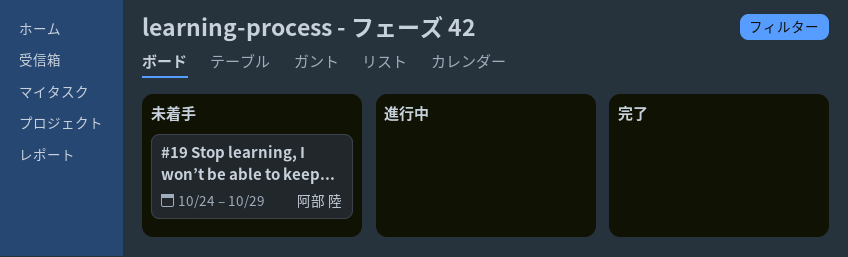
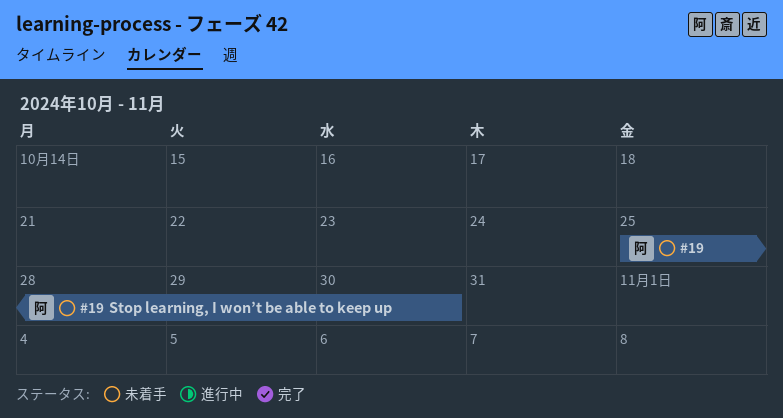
#19, start: Oct 24 -> Oct 25
#19, due: Oct 29 -> Oct 30

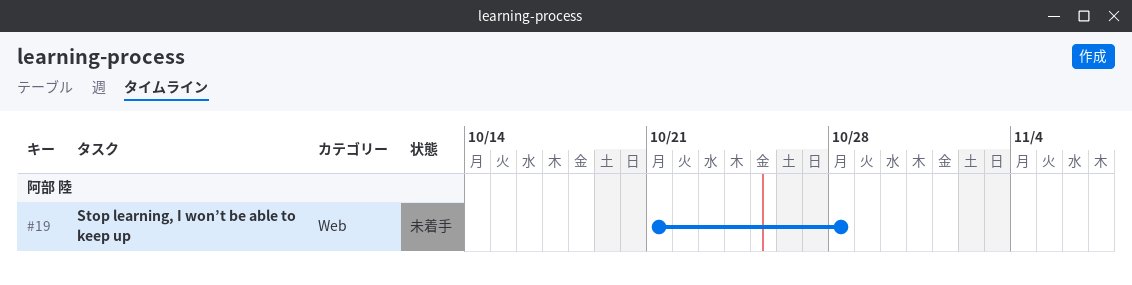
#19, start: Oct 25 -> Oct 21
#19, due: Oct 30 -> Oct 28

